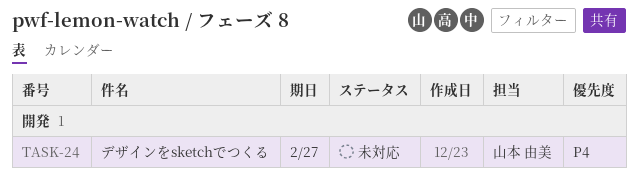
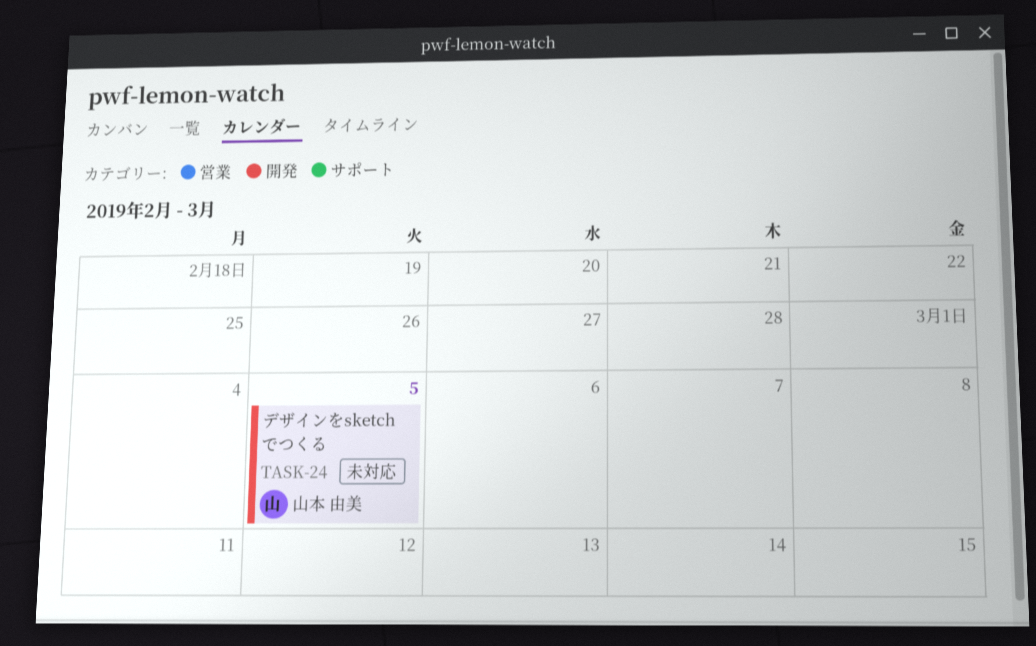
TASK-24, due: Feb 27 -> Mar 5

